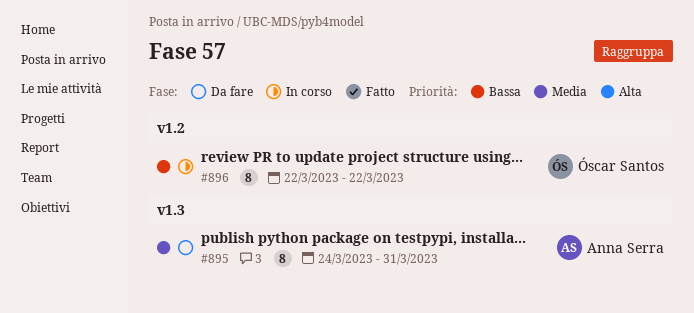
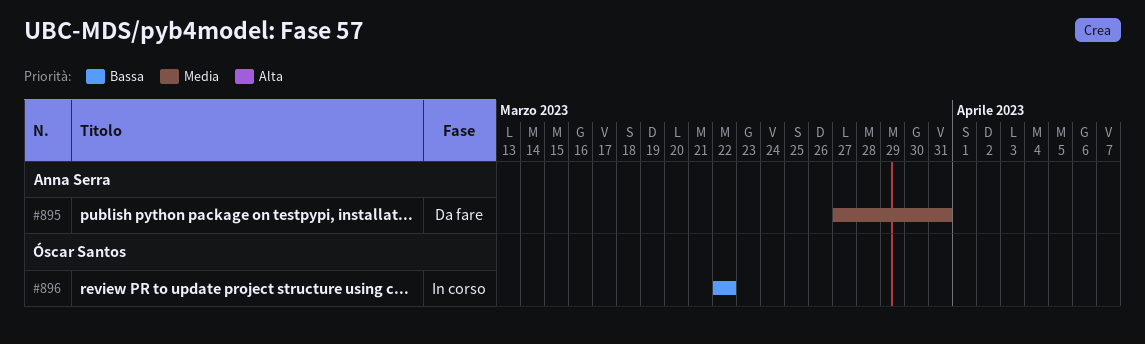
#895, start: Mar 24 -> Mar 27

